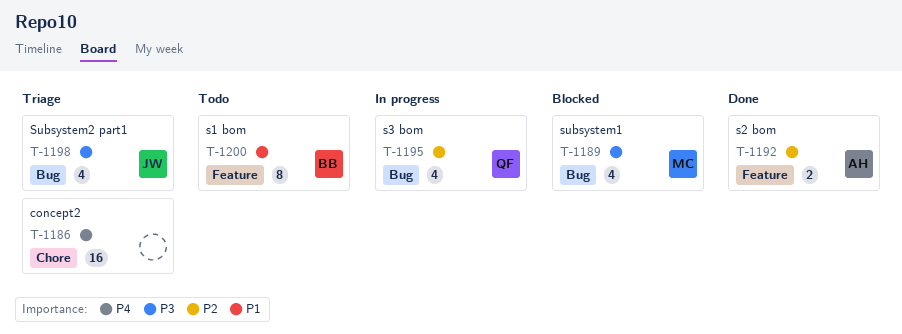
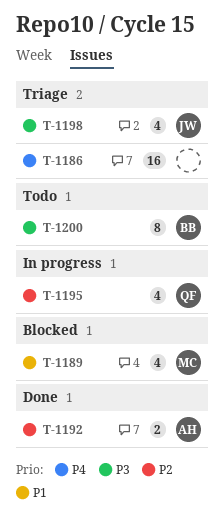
T-1189, priority: P3 -> P1
T-1200, priority: P1 -> P3

